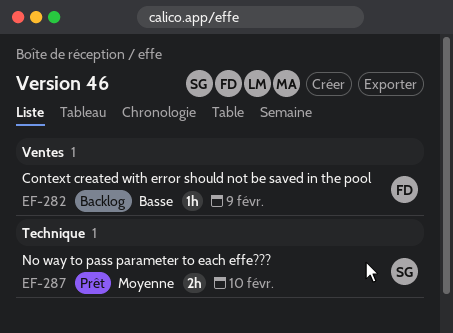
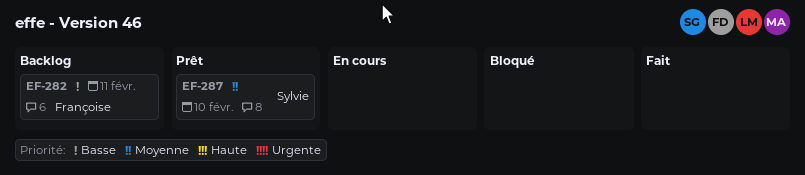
EF-282, due: Feb 9 -> Feb 11

